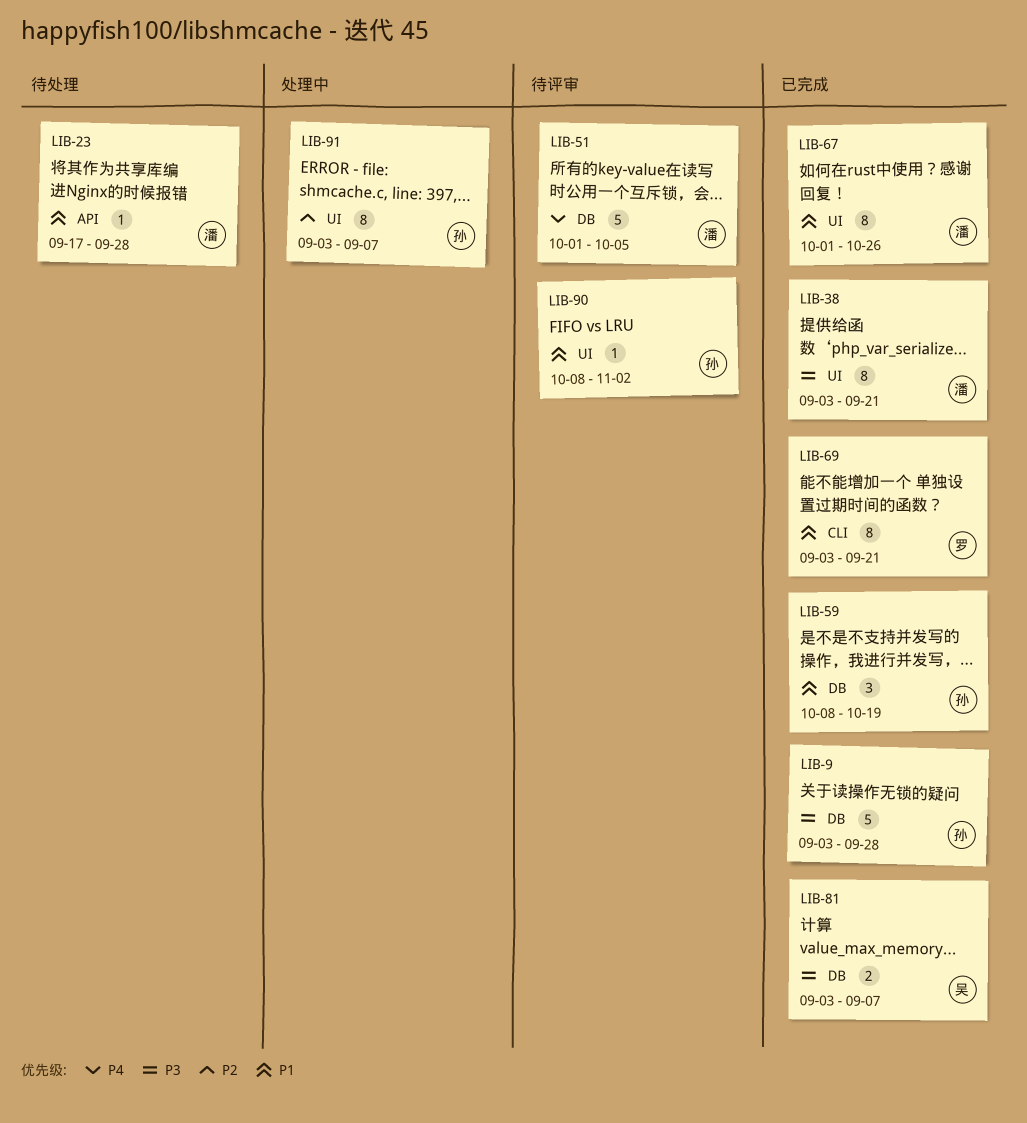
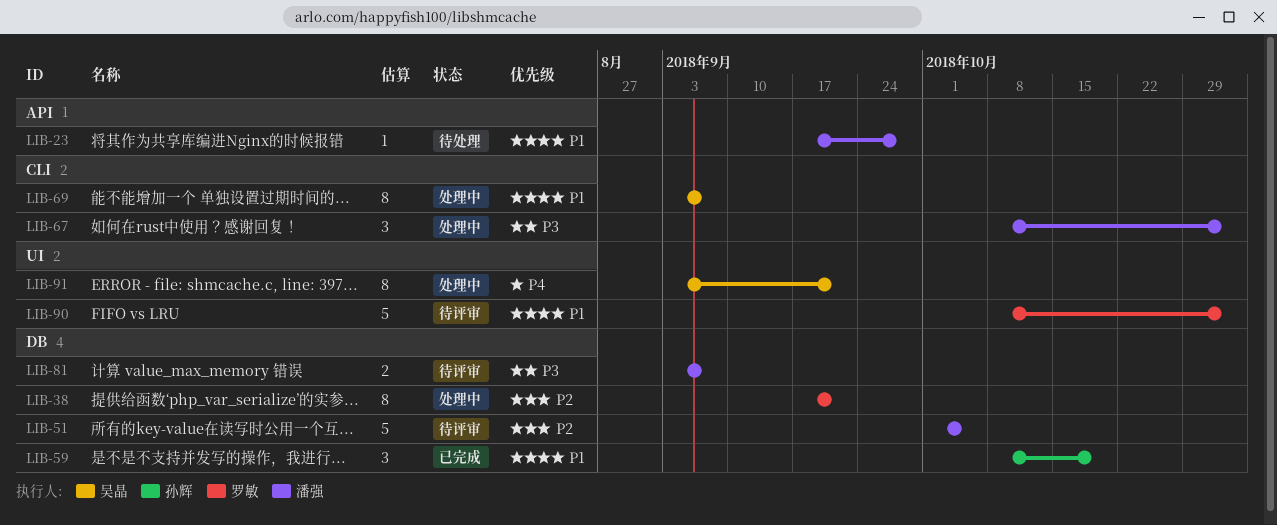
LIB-9: present -> none
LIB-38, status: 已完成 -> 处理中
LIB-38, owner: 潘强 -> 罗敏
LIB-38, priority: P3 -> P2
LIB-38, label: UI -> DB
LIB-38, start: Sep 3 -> Sep 17
LIB-51, priority: P4 -> P2
LIB-67, status: 已完成 -> 处理中
LIB-67, priority: P1 -> P3
LIB-67, label: UI -> CLI
LIB-67, estimate: 8 -> 3
LIB-67, start: Oct 1 -> Oct 8
LIB-67, due: Oct 26 -> Nov 2
LIB-69, status: 已完成 -> 处理中
LIB-69, owner: 罗敏 -> 吴晶
LIB-69, due: Sep 21 -> Sep 7
LIB-81, status: 已完成 -> 待评审
LIB-81, owner: 吴晶 -> 潘强
LIB-90, owner: 孙辉 -> 罗敏
LIB-90, estimate: 1 -> 5
LIB-91, owner: 孙辉 -> 吴晶
LIB-91, priority: P2 -> P4
LIB-91, due: Sep 7 -> Sep 21

